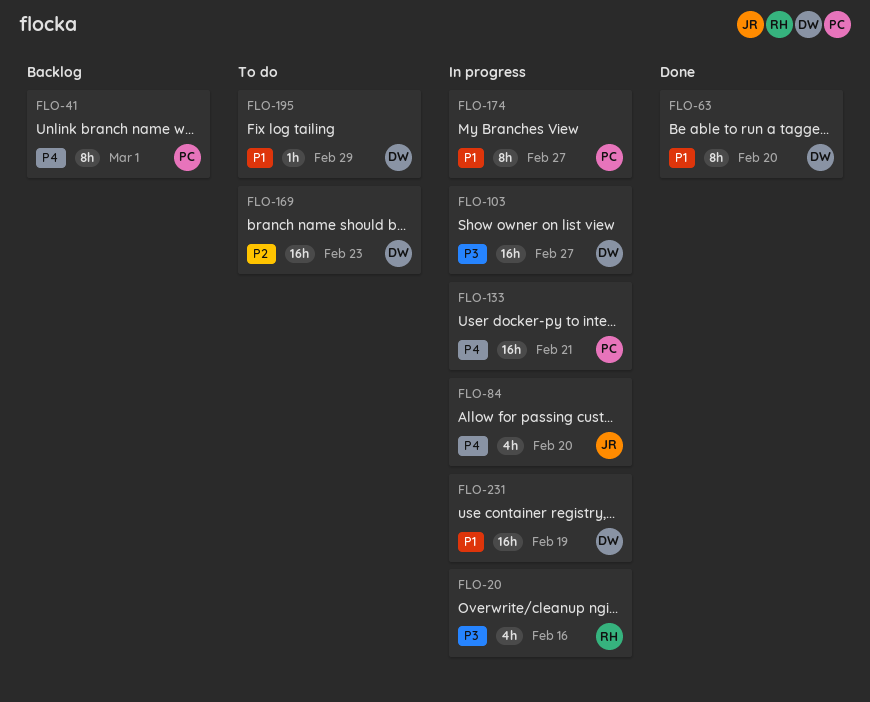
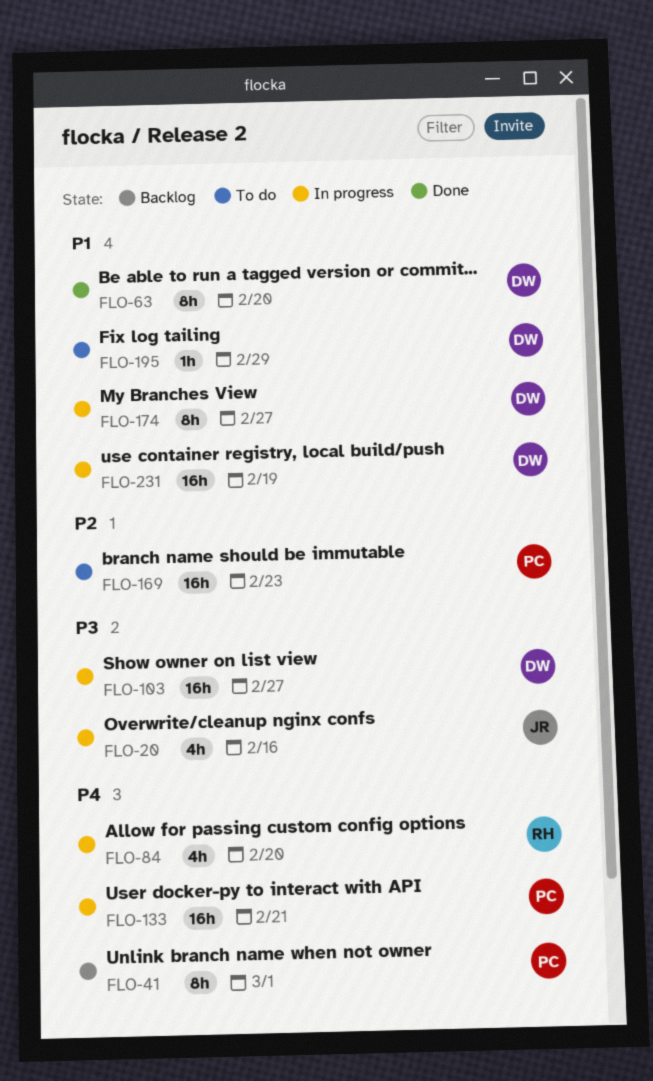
FLO-20, owner: RH -> JR
FLO-84, owner: JR -> RH
FLO-169, owner: DW -> PC
FLO-174, owner: PC -> DW

